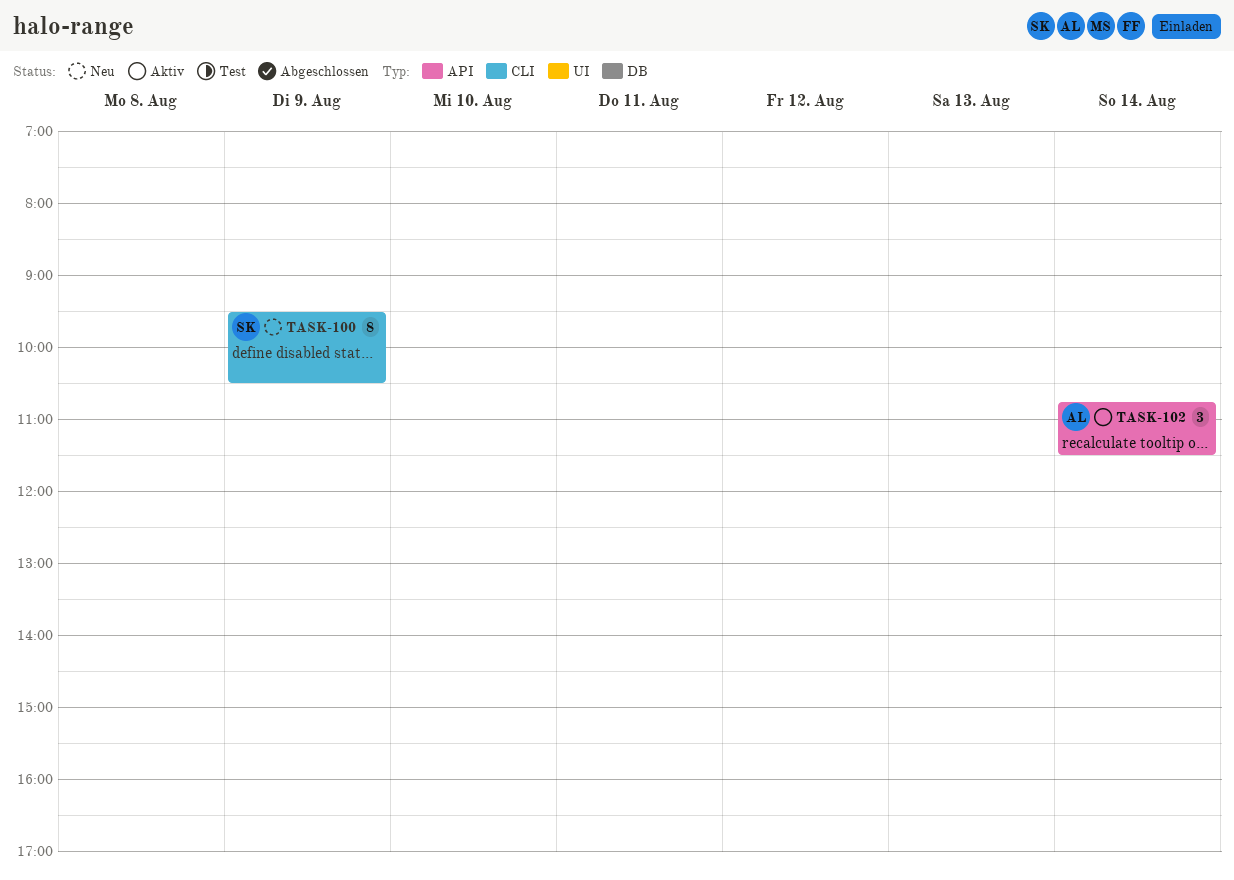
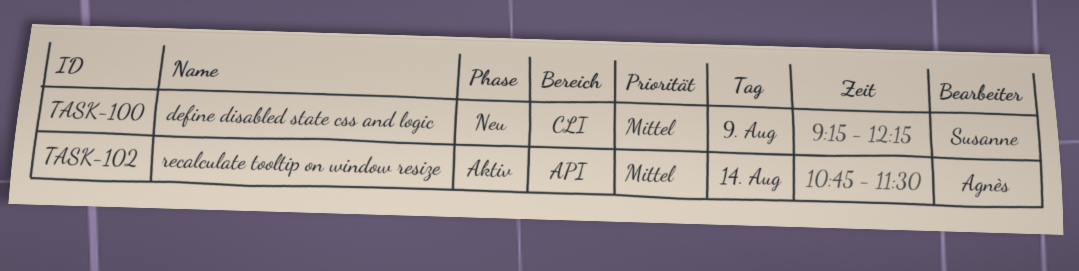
TASK-100, begins: 09:30 -> 09:15
TASK-100, ends: 10:30 -> 12:15

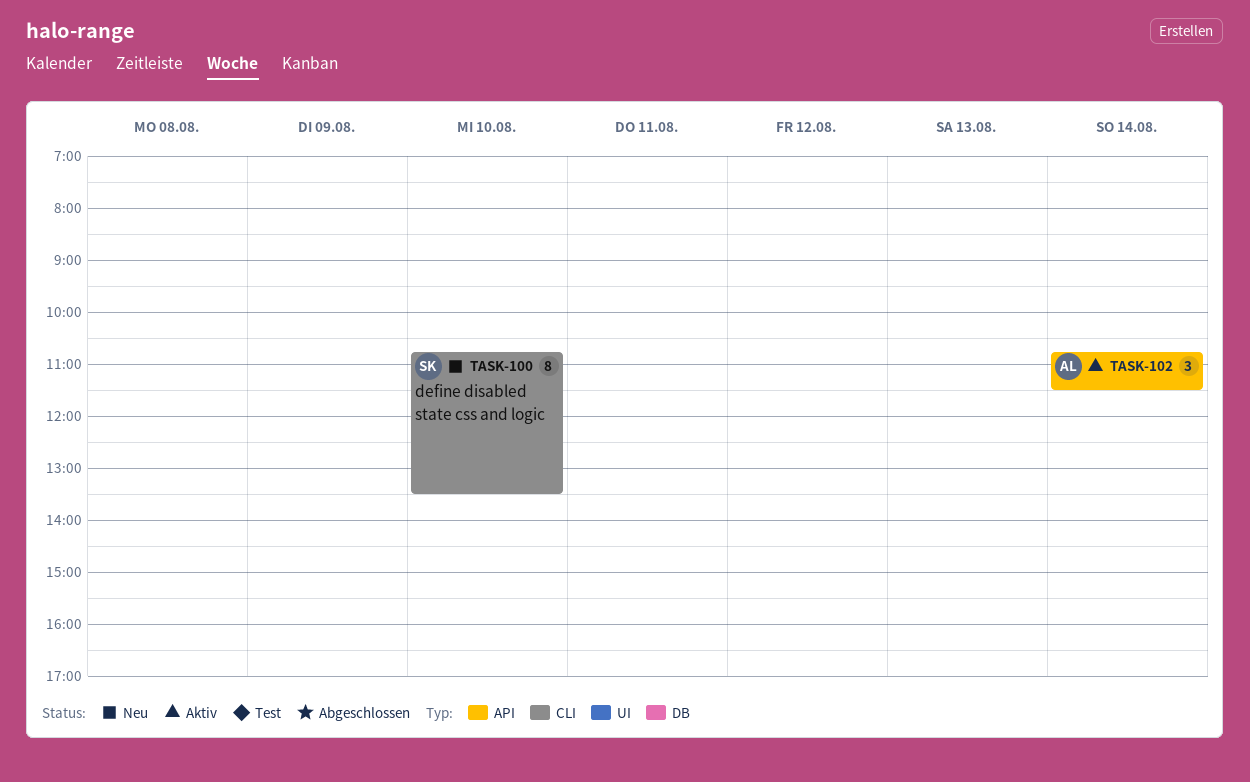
TASK-100, day: Aug 9 -> Aug 10
TASK-100, begins: 09:15 -> 10:45
TASK-100, ends: 12:15 -> 13:30

